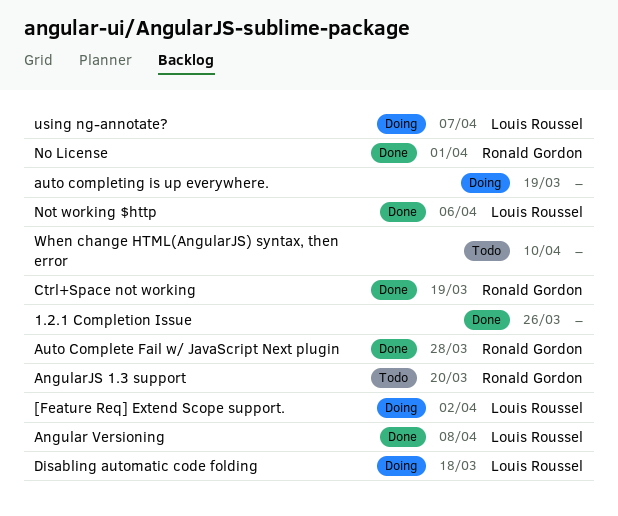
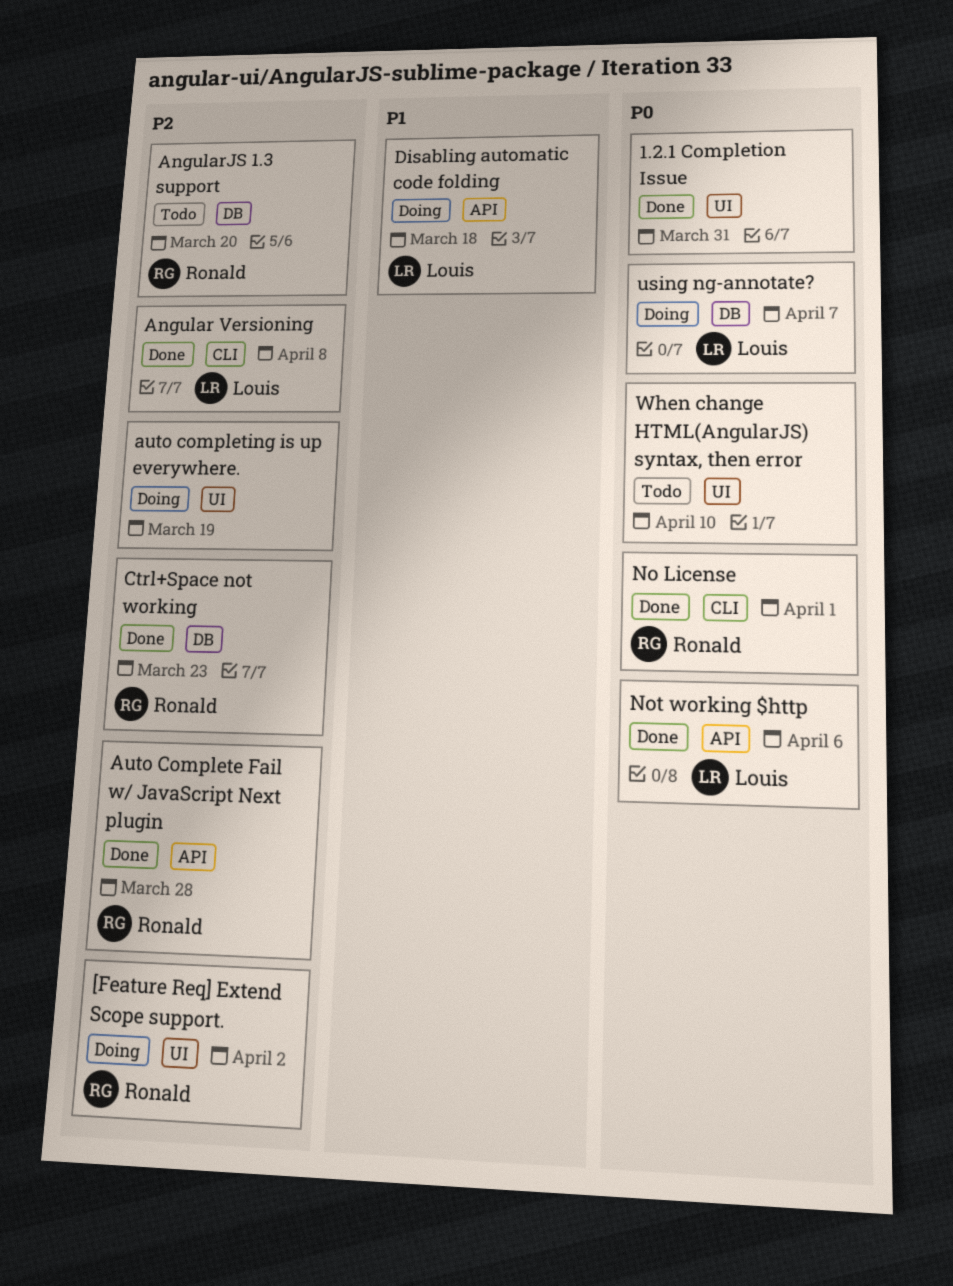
1.2.1 Completion Issue, due: Mar 26 -> Mar 31
[Feature Req] Extend Scope support., owner: Louis Roussel -> Ronald Gordon
Ctrl+Space not working, due: Mar 19 -> Mar 23

